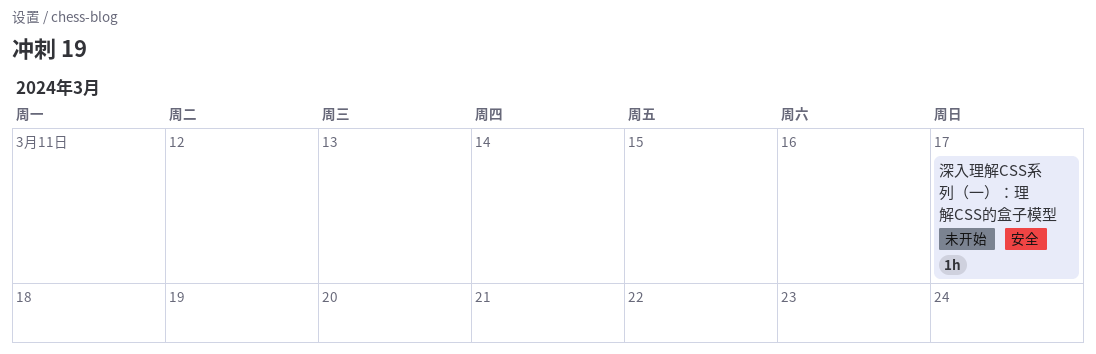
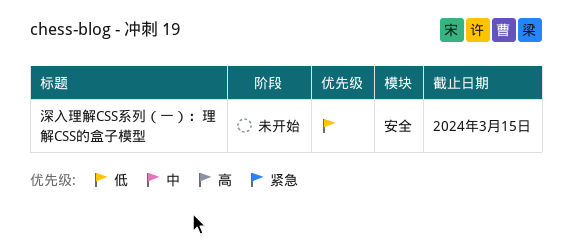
深入理解CSS系列（一）：理解CSS的盒子模型, due: Mar 17 -> Mar 15

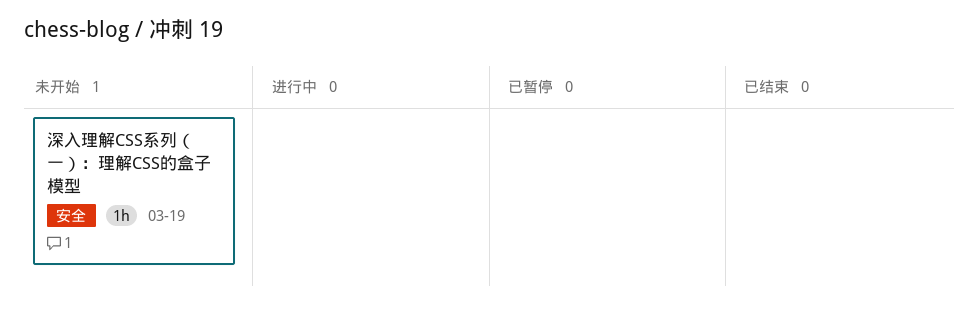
深入理解CSS系列（一）：理解CSS的盒子模型, due: Mar 15 -> Mar 19

